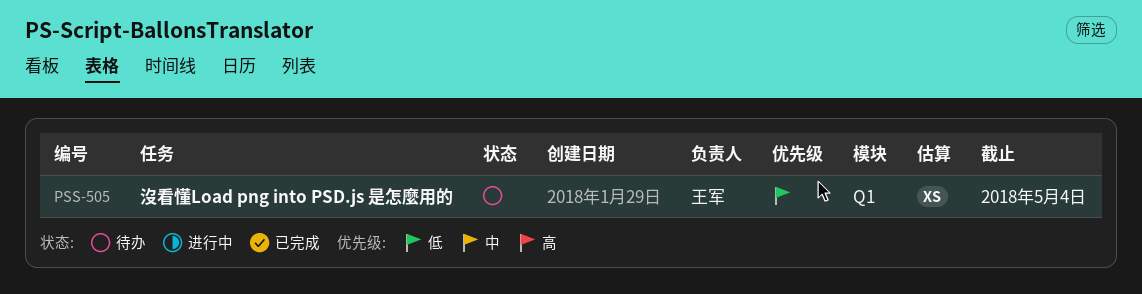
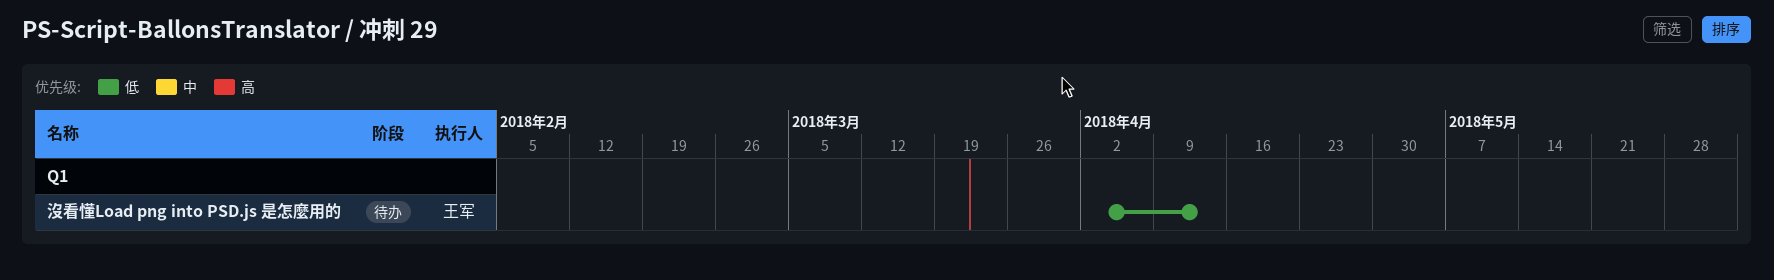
沒看懂Load png into PSD.js 是怎麼用的, due: May 4 -> Apr 13

